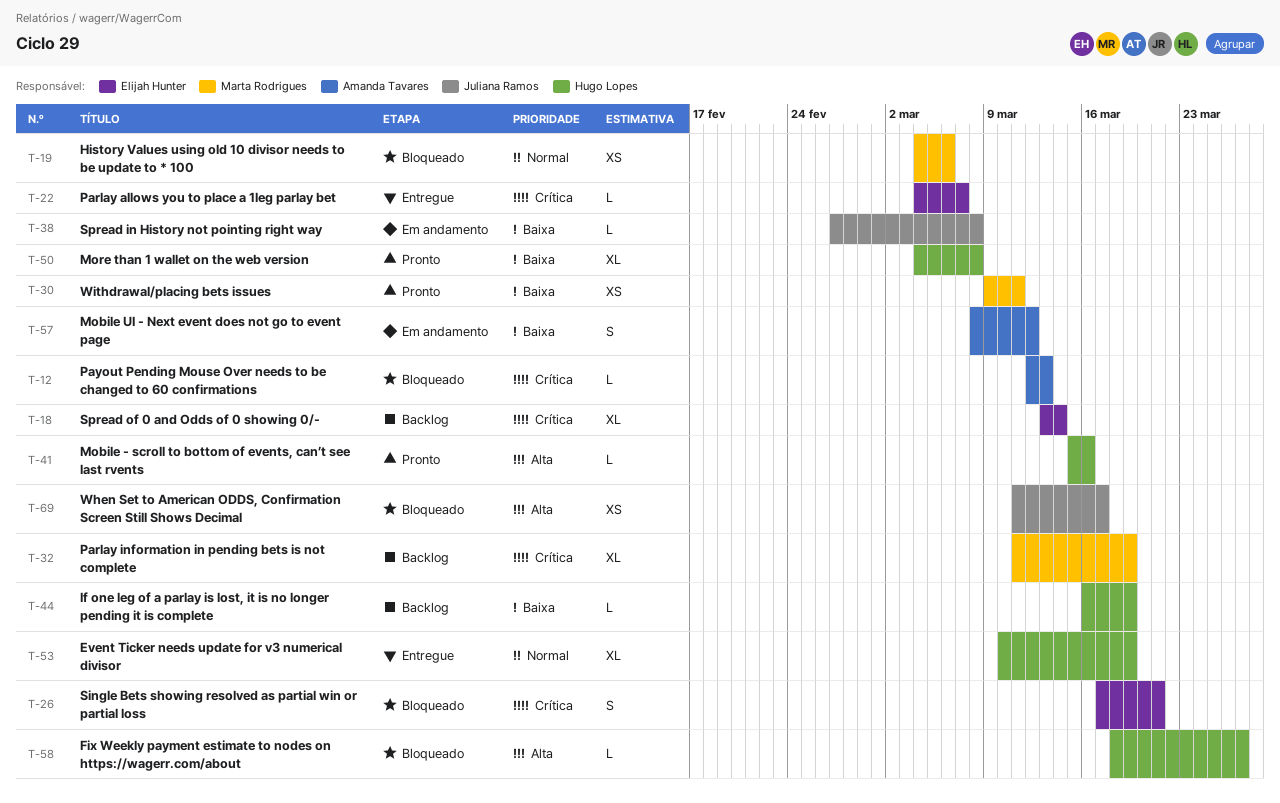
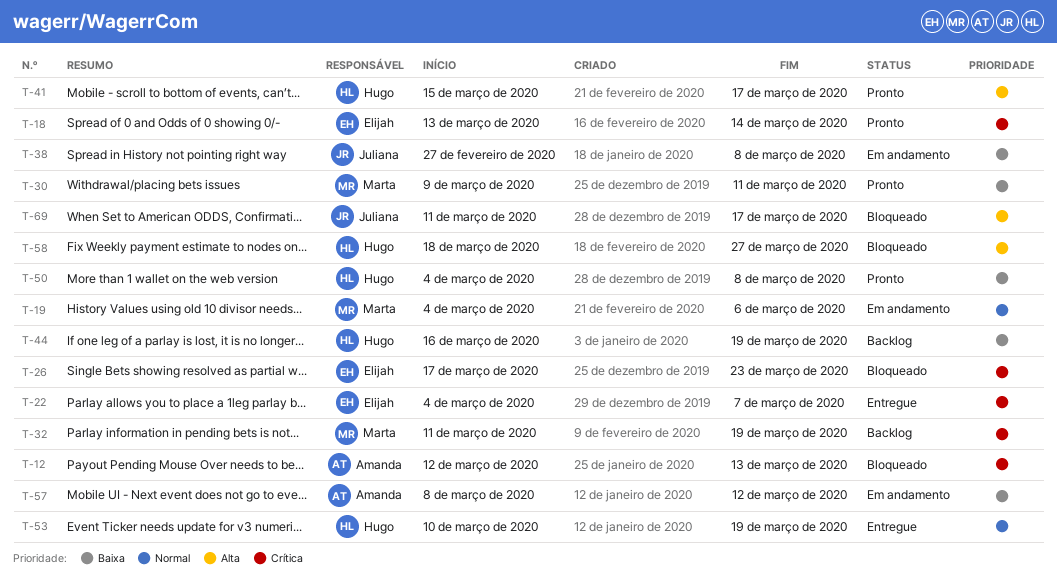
T-18, status: Backlog -> Pronto
T-19, status: Bloqueado -> Em andamento
T-26, due: Mar 21 -> Mar 23
T-41, due: Mar 16 -> Mar 17

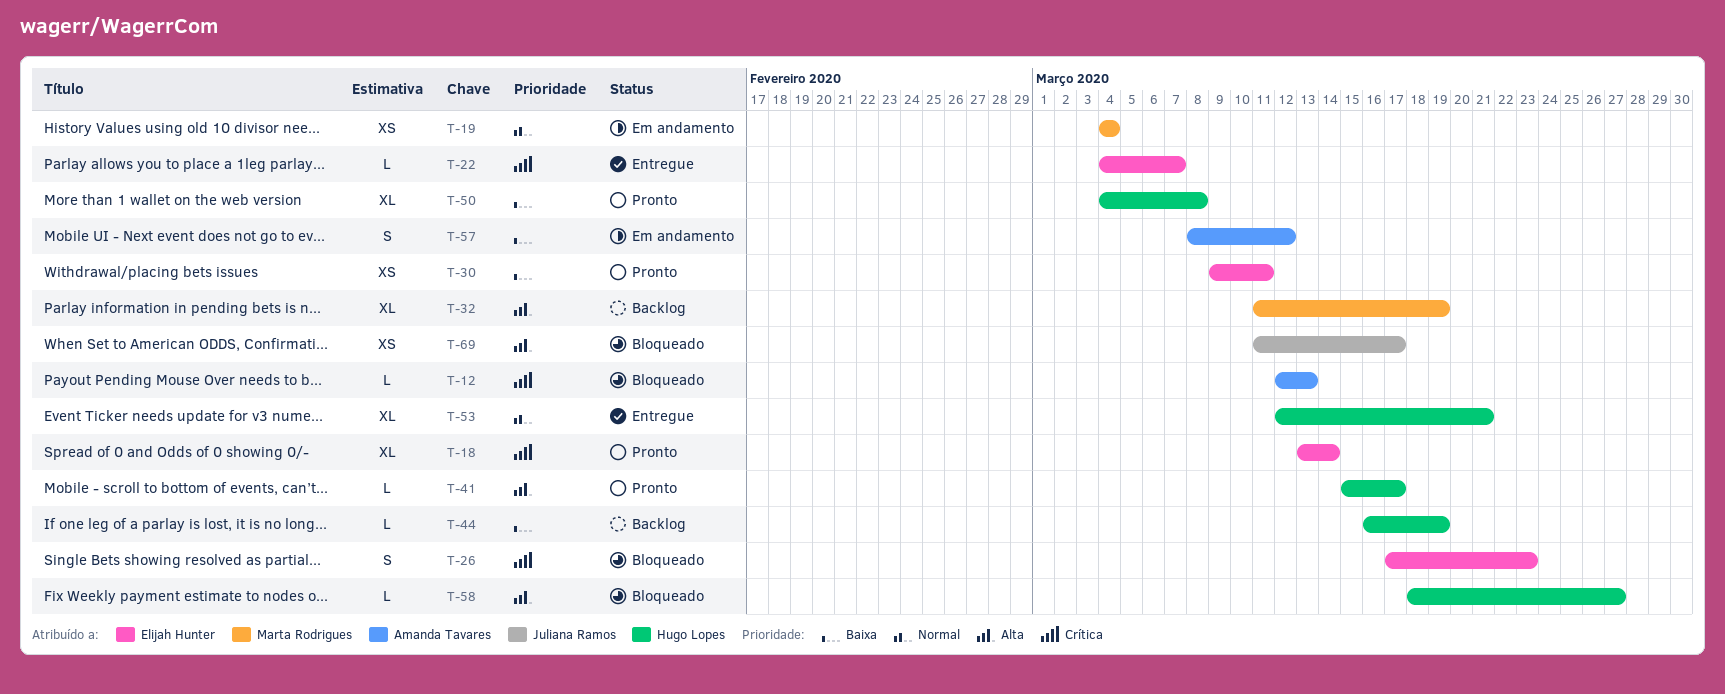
T-19, due: Mar 6 -> Mar 4
T-30, owner: Marta Rodrigues -> Elijah Hunter
T-32, priority: Crítica -> Alta
T-38: present -> none
T-53, start: Mar 10 -> Mar 12
T-53, due: Mar 19 -> Mar 21

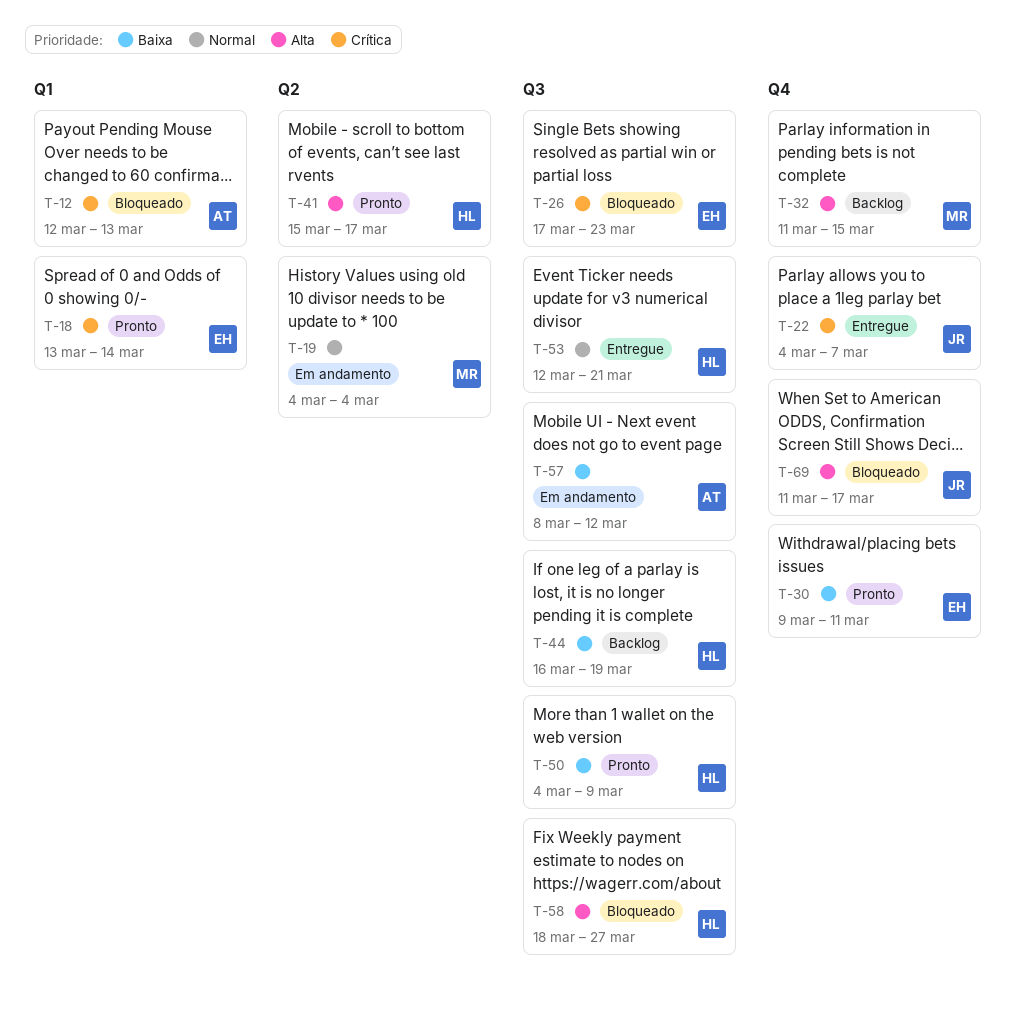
T-22, owner: Elijah Hunter -> Juliana Ramos
T-32, due: Mar 19 -> Mar 15
T-50, due: Mar 8 -> Mar 9

